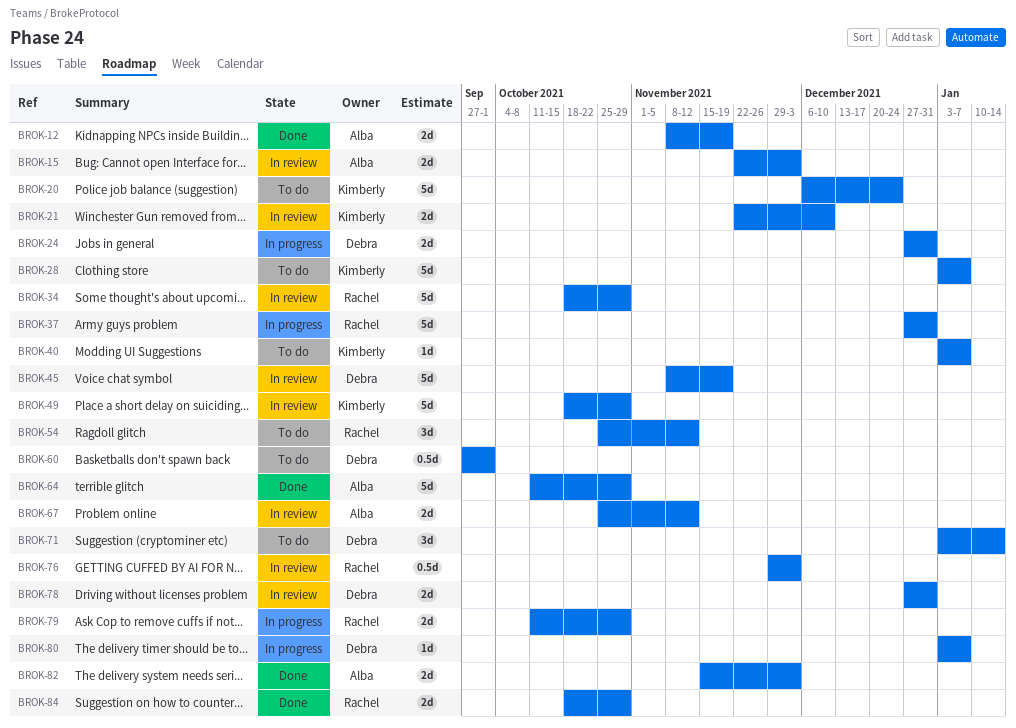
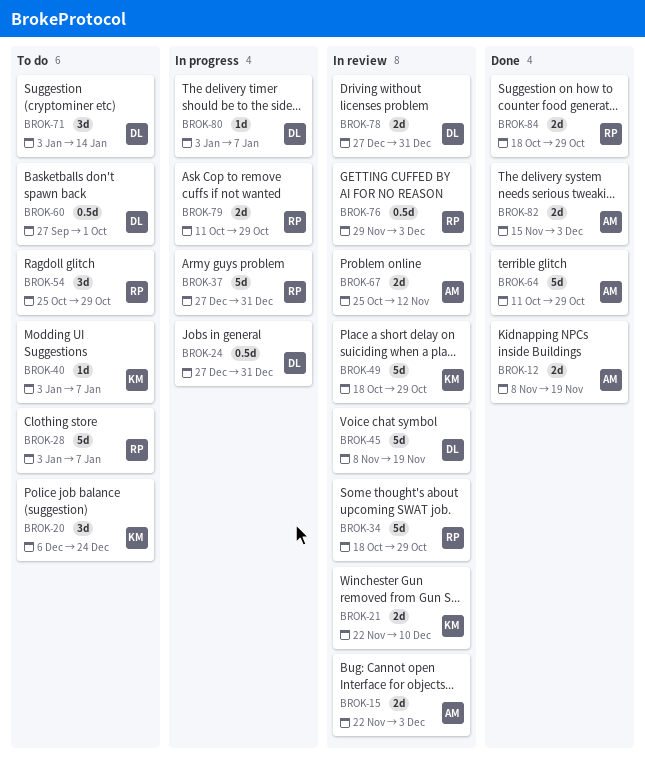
BROK-20, estimate: 5d -> 3d
BROK-24, estimate: 2d -> 0.5d
BROK-28, owner: Kimberly -> Rachel
BROK-54, due: Nov 12 -> Oct 29

